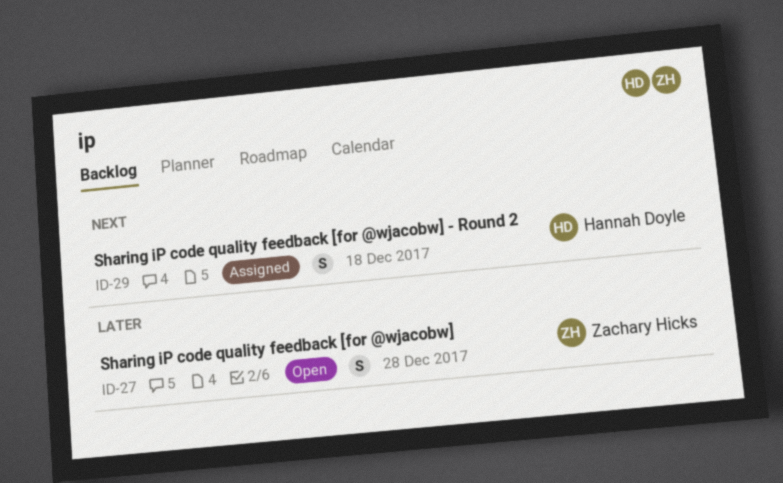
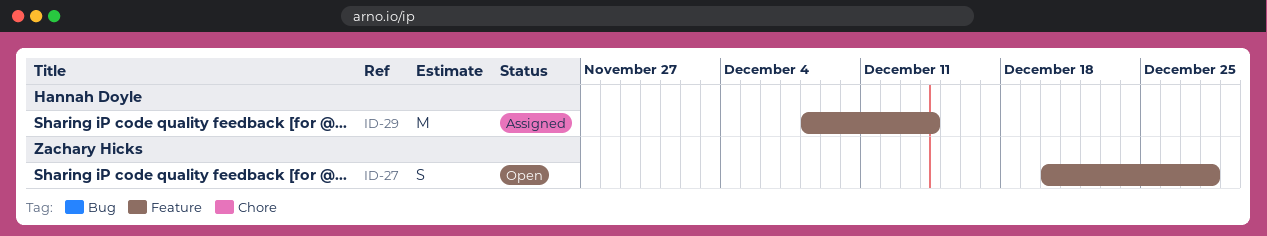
ID-29, estimate: S -> M
ID-29, due: Dec 18 -> Dec 14

